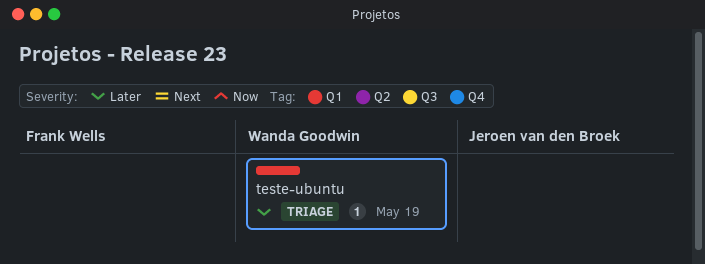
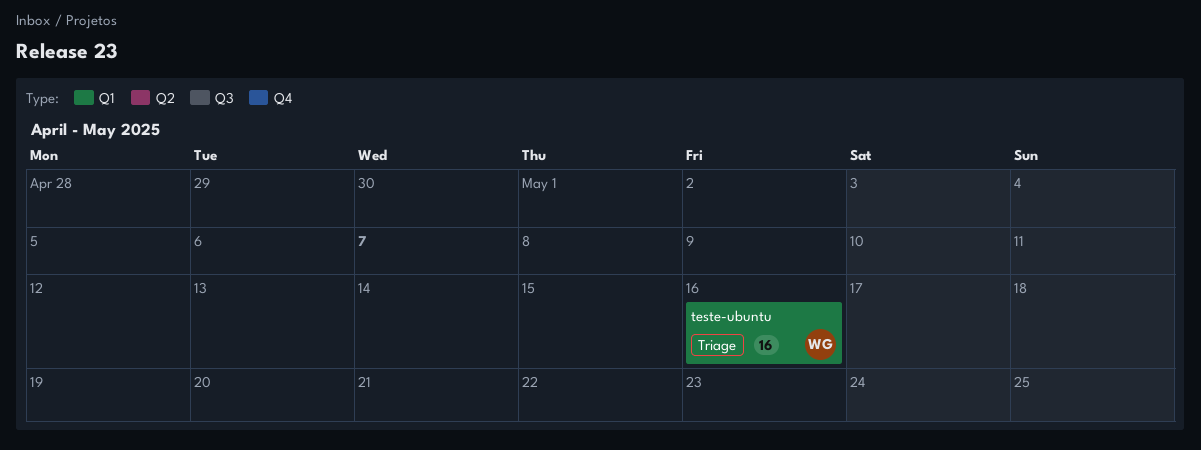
teste-ubuntu, estimate: 1 -> 16
teste-ubuntu, due: May 19 -> May 16

